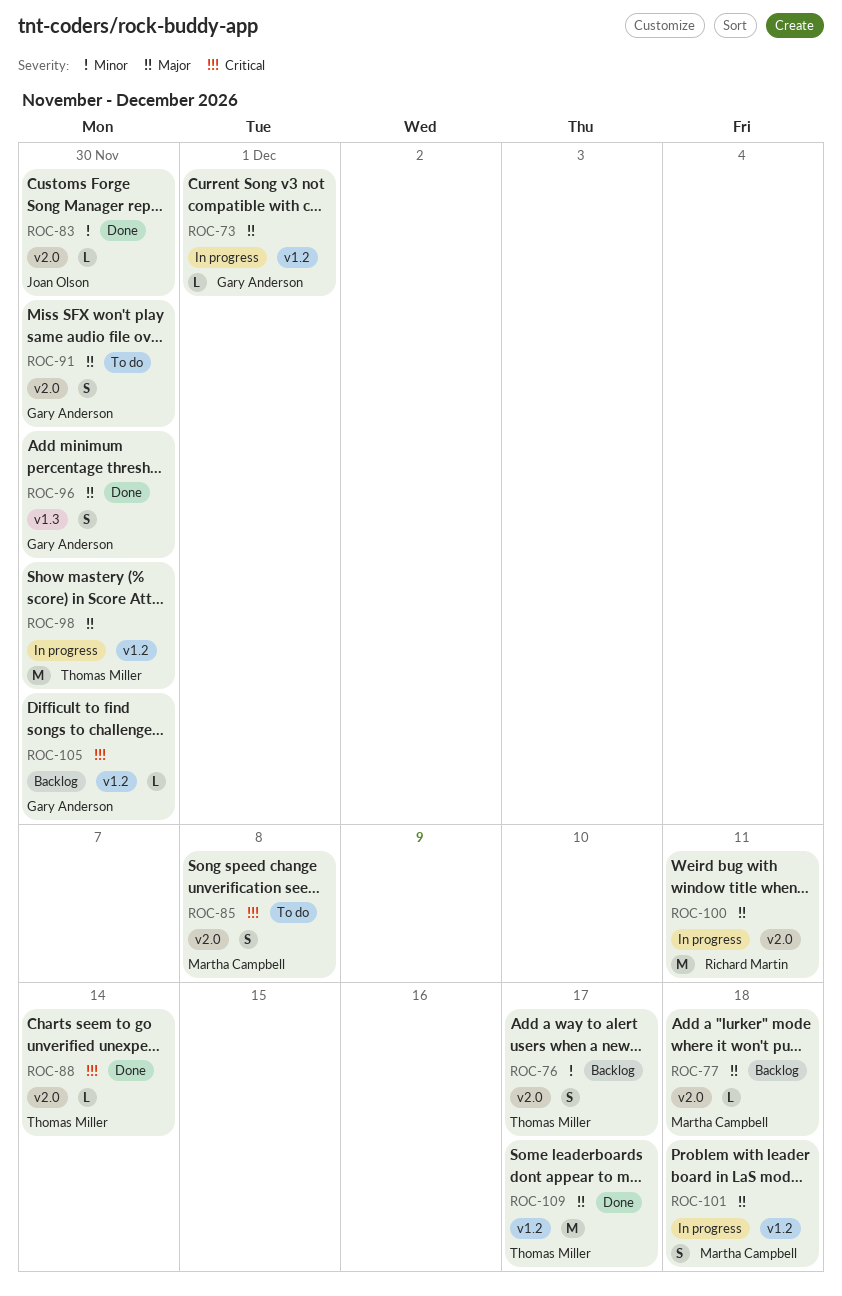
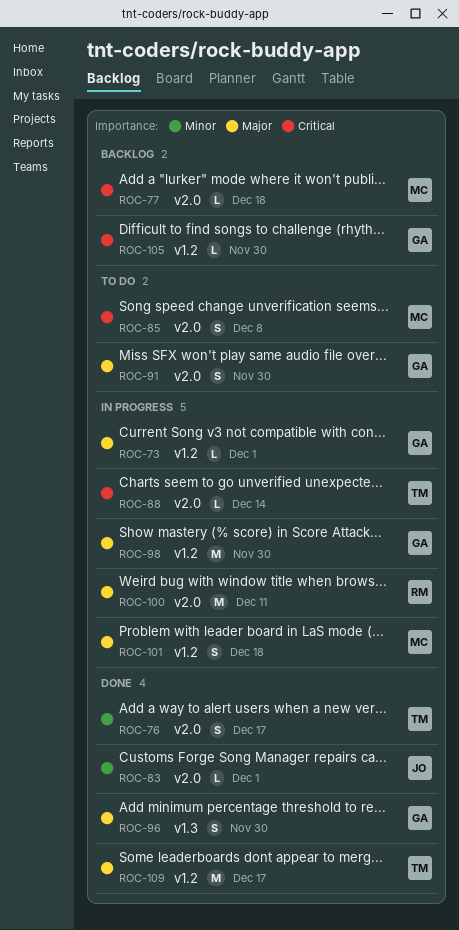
ROC-76, status: Backlog -> Done
ROC-77, priority: Major -> Critical
ROC-83, due: Nov 30 -> Dec 1
ROC-88, status: Done -> In progress
ROC-98, owner: Thomas Miller -> Gary Anderson

